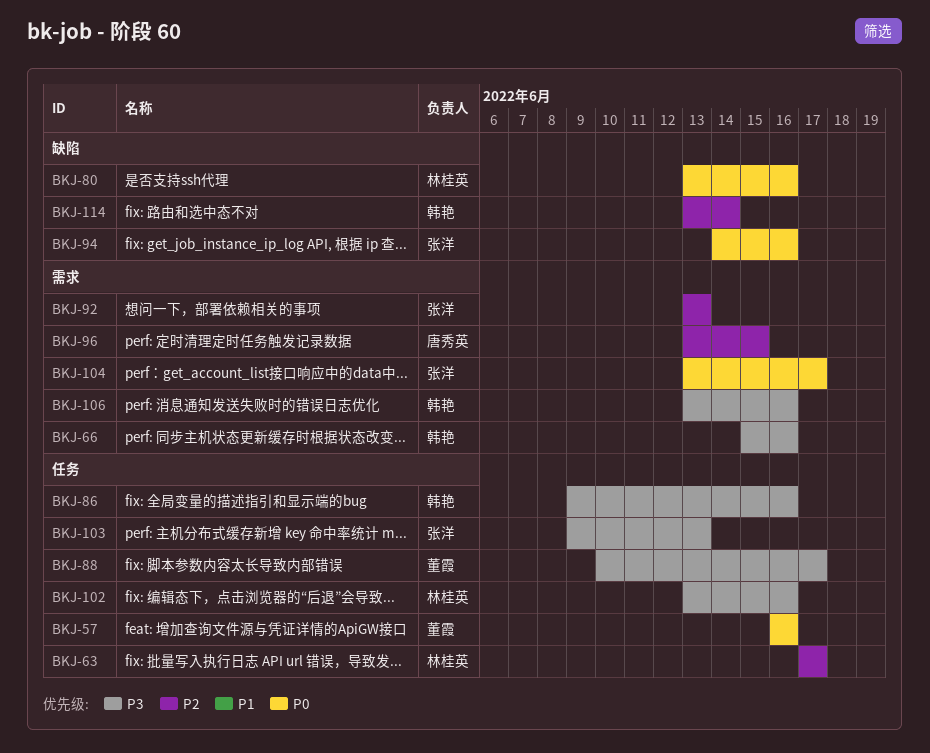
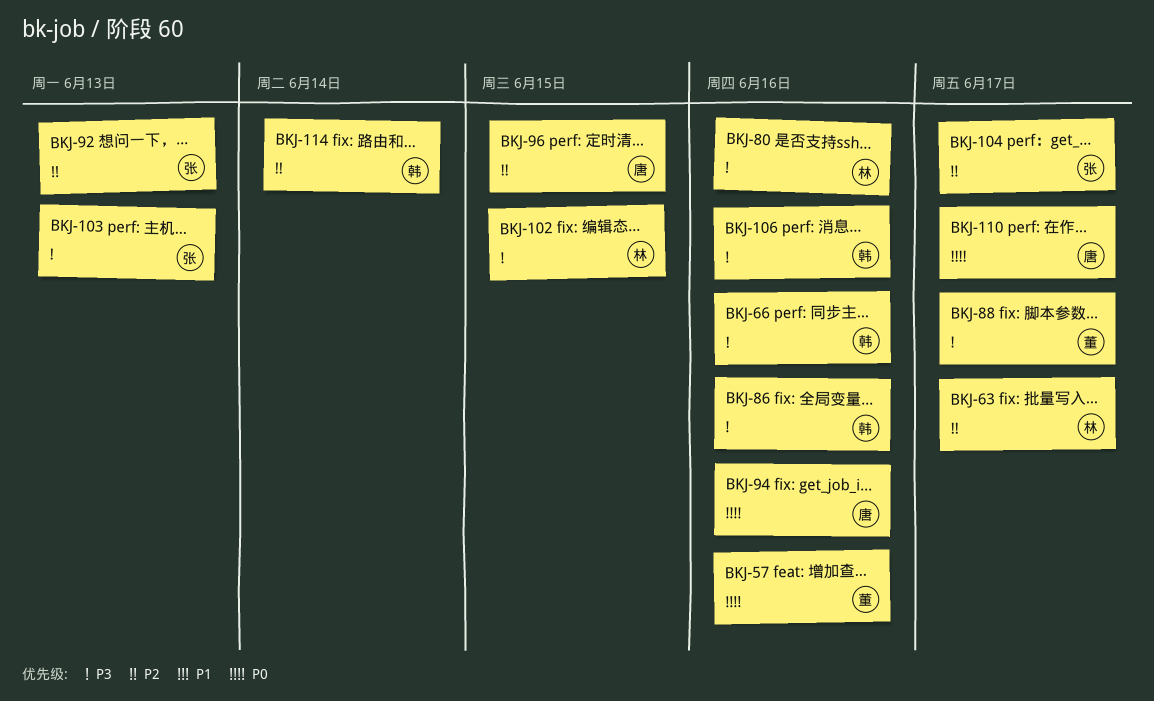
BKJ-80, priority: P0 -> P3
BKJ-94, owner: 张洋 -> 唐秀英
BKJ-102, due: Jun 16 -> Jun 15
BKJ-104, priority: P0 -> P2
BKJ-110: none -> present

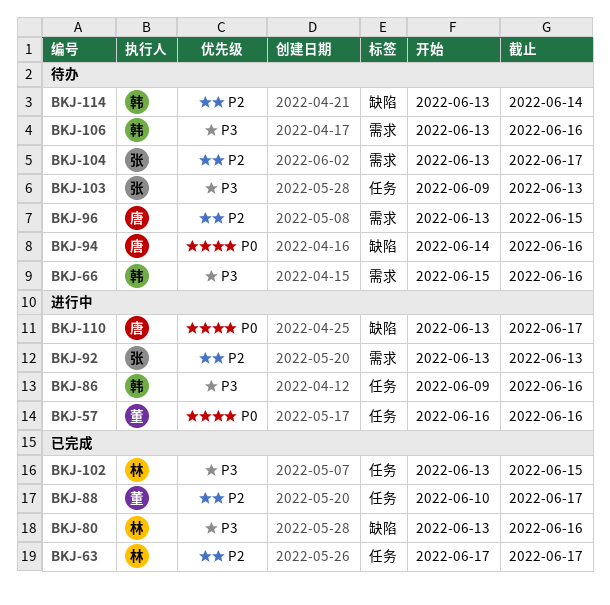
BKJ-88, priority: P3 -> P2

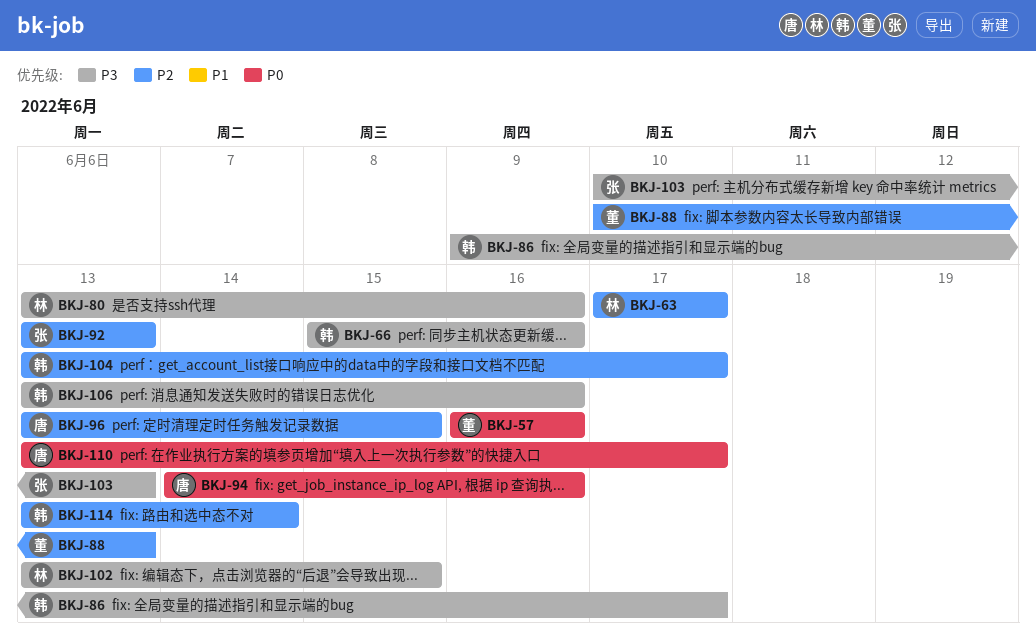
BKJ-86, due: Jun 16 -> Jun 17
BKJ-88, due: Jun 17 -> Jun 13
BKJ-103, start: Jun 9 -> Jun 10
BKJ-104, owner: 张 -> 韩

